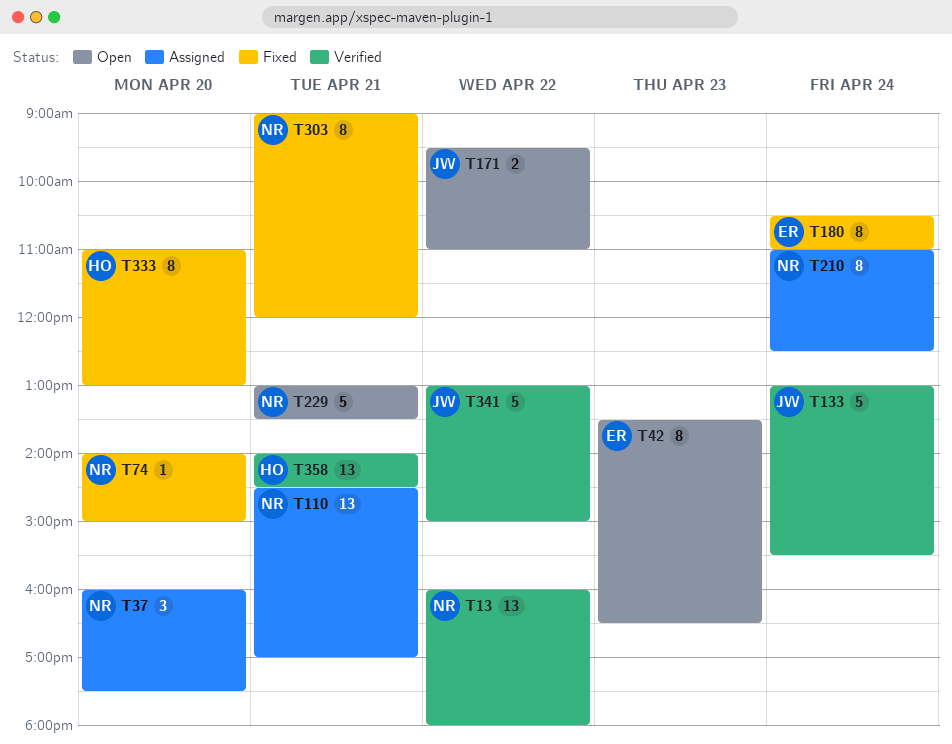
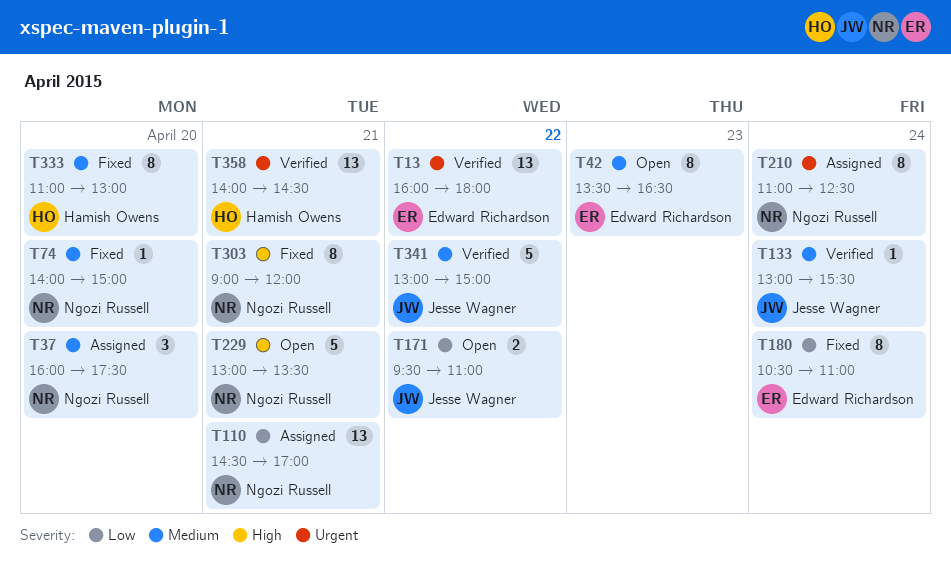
T13, owner: Ngozi Russell -> Edward Richardson
T133, estimate: 5 -> 1

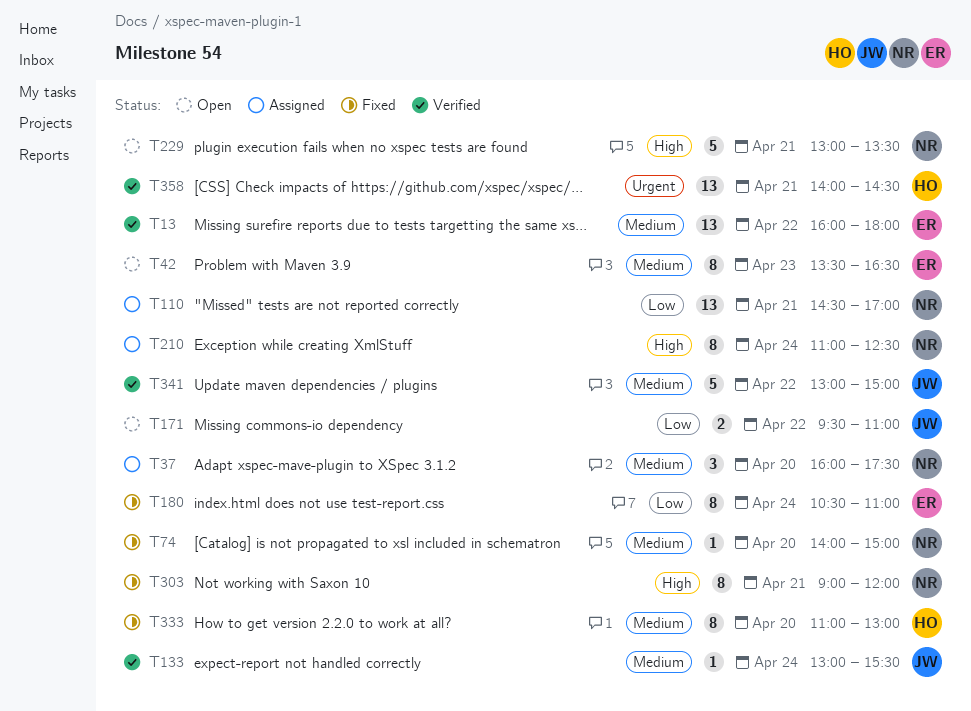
T13, priority: Urgent -> Medium
T210, priority: Urgent -> High

